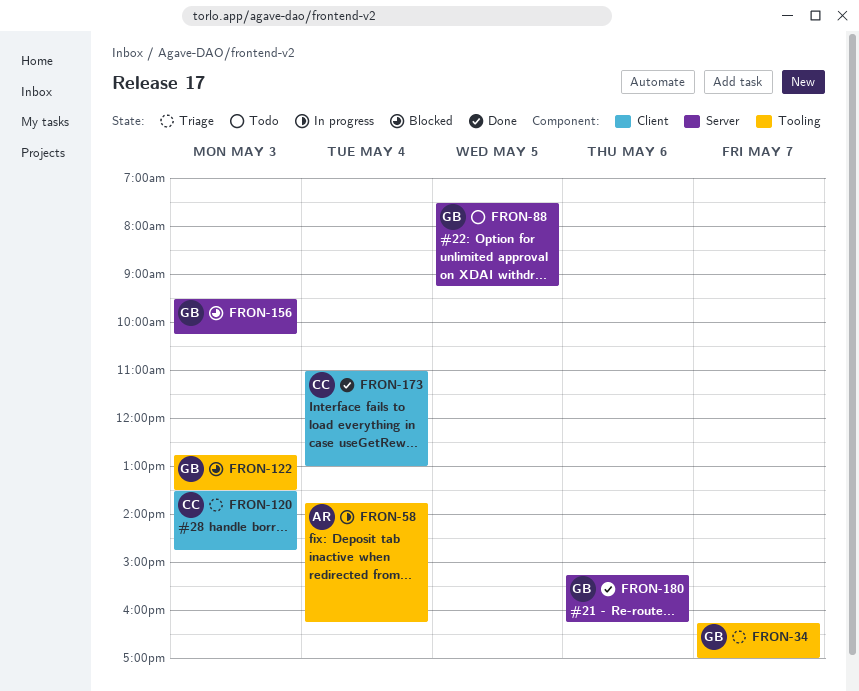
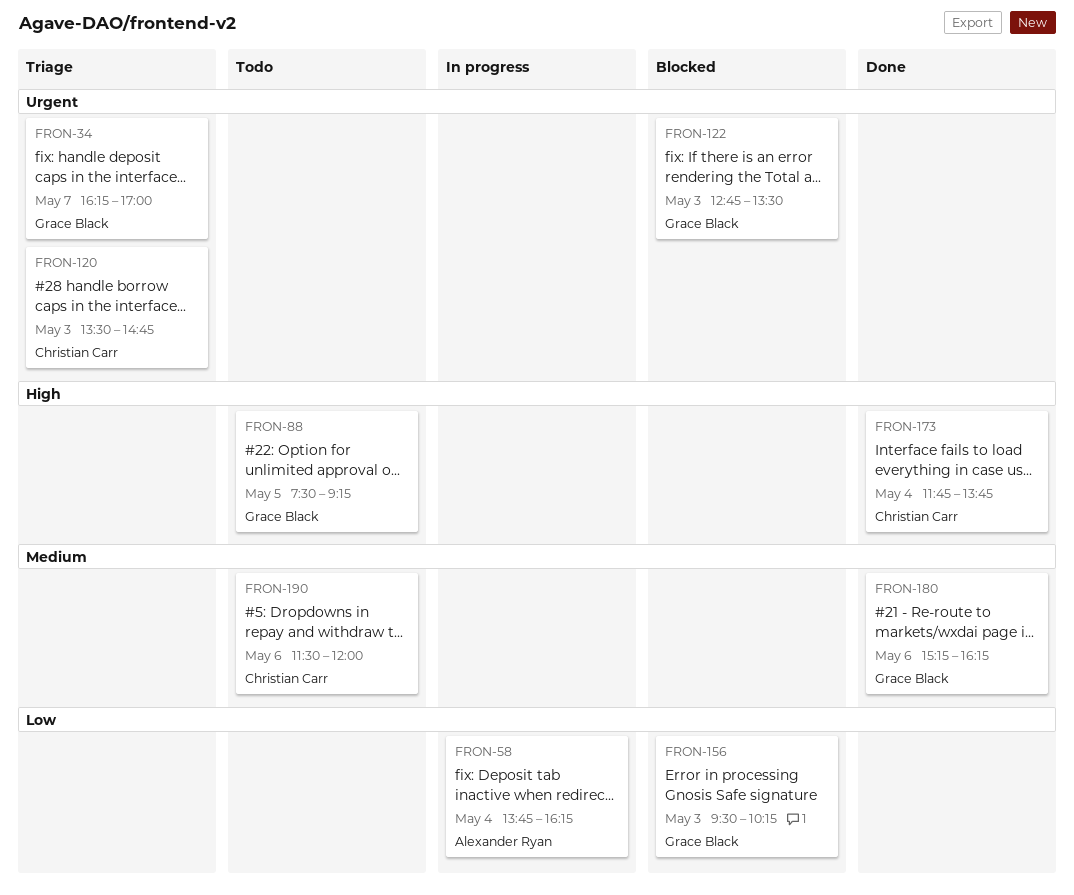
FRON-173, begins: 11:00 -> 11:45
FRON-173, ends: 13:00 -> 13:45
FRON-190: none -> present

